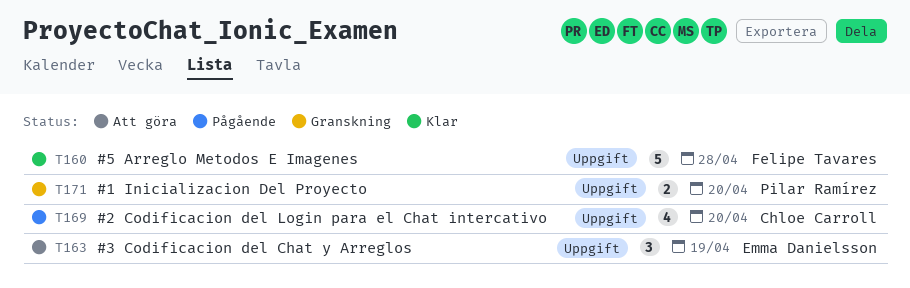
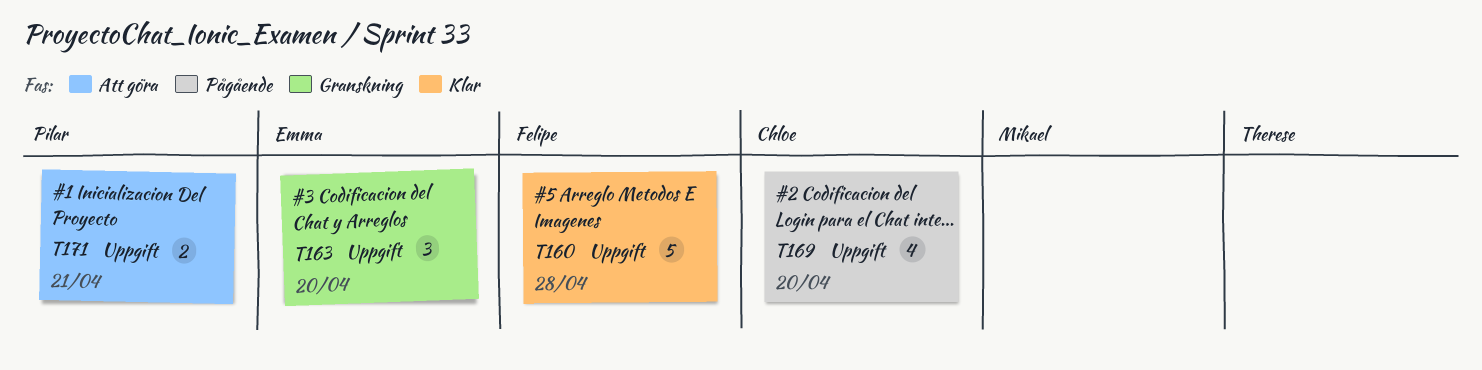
T163, status: Att göra -> Granskning
T163, due: Apr 19 -> Apr 20
T171, status: Granskning -> Att göra
T171, due: Apr 20 -> Apr 21

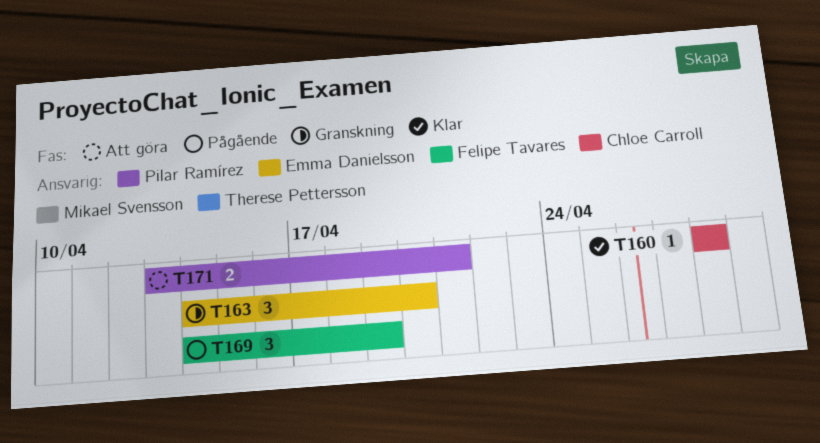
T160, owner: Felipe Tavares -> Chloe Carroll
T160, estimate: 5 -> 1
T169, owner: Chloe Carroll -> Felipe Tavares
T169, estimate: 4 -> 3
T169, due: Apr 20 -> Apr 19

